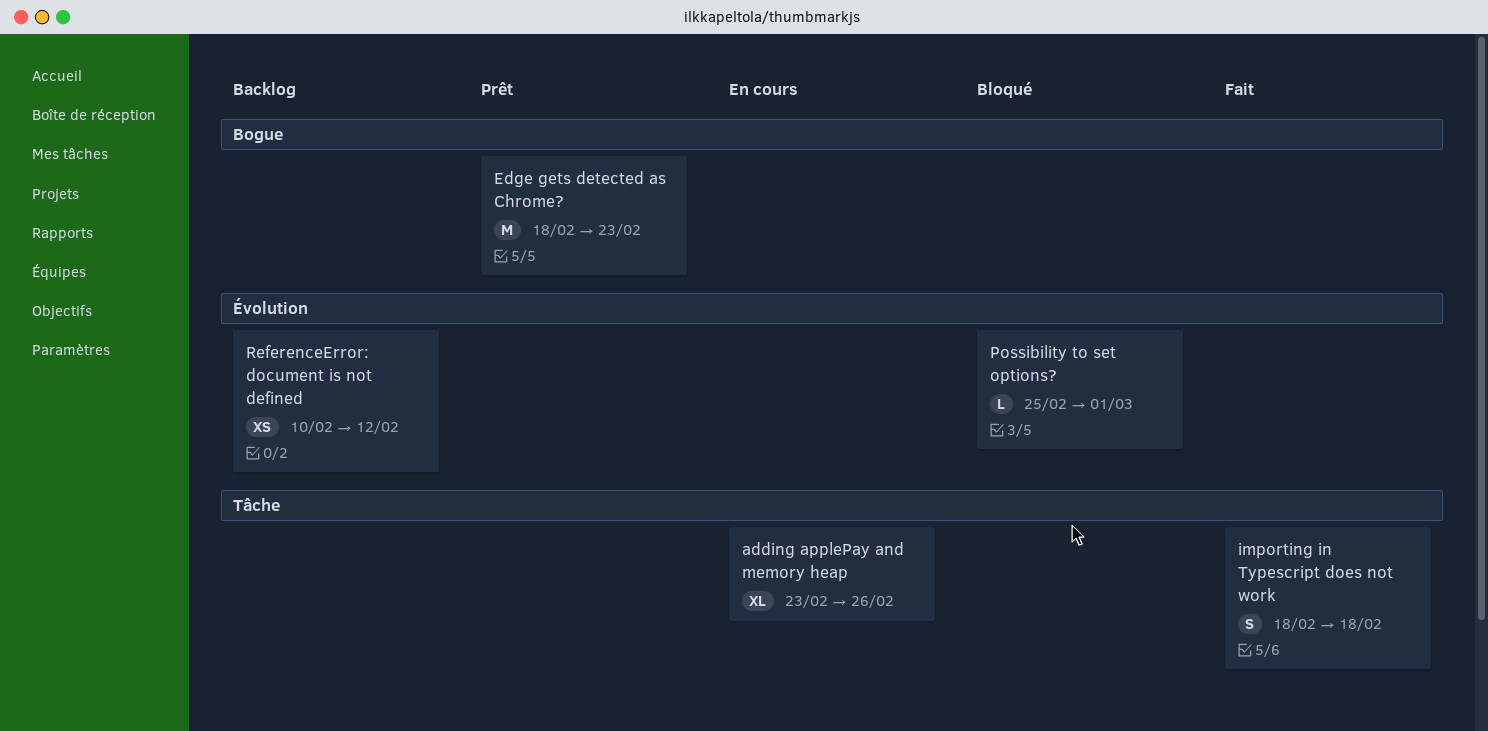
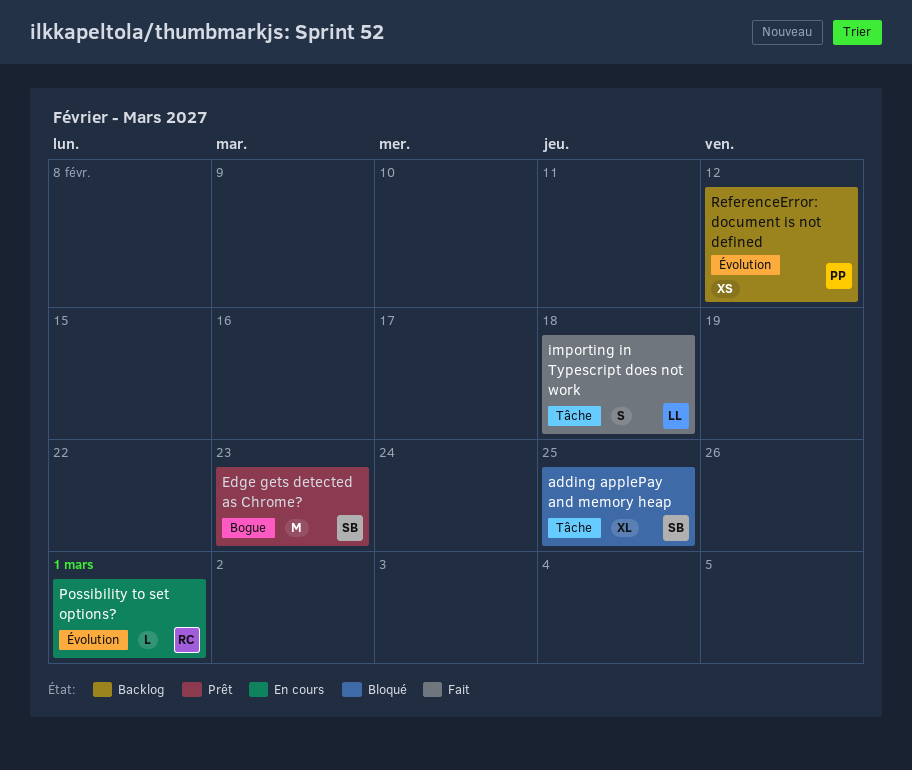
adding applePay and memory heap, status: En cours -> Bloqué
adding applePay and memory heap, due: Feb 26 -> Feb 25
Possibility to set options?, status: Bloqué -> En cours

